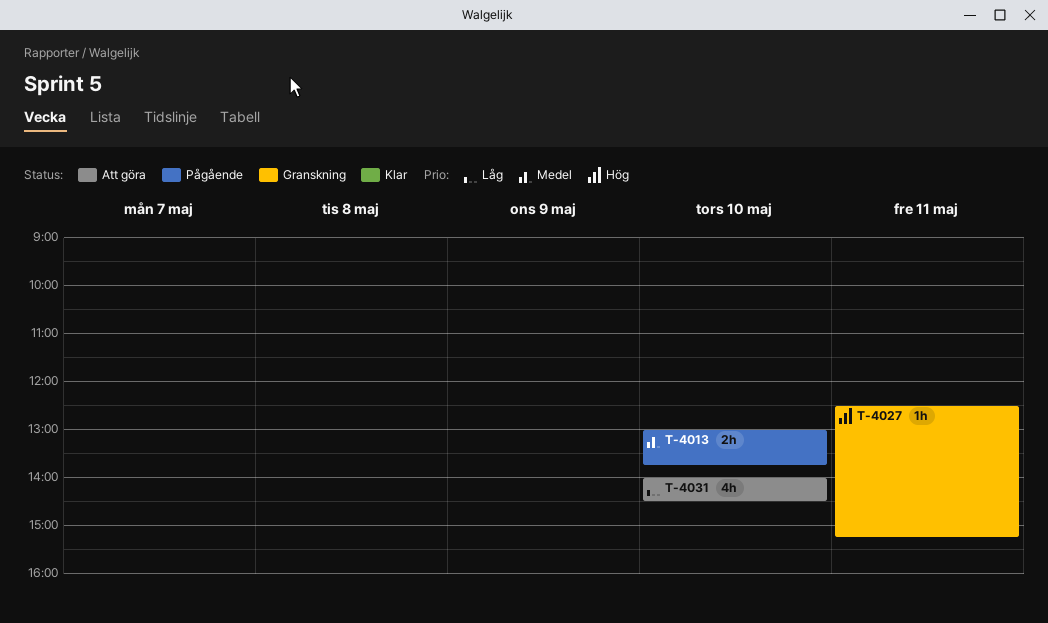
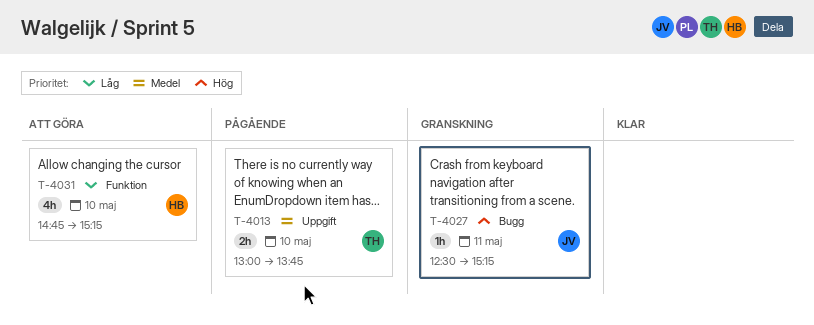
T-4031, begins: 14:00 -> 14:45
T-4031, ends: 14:30 -> 15:15

